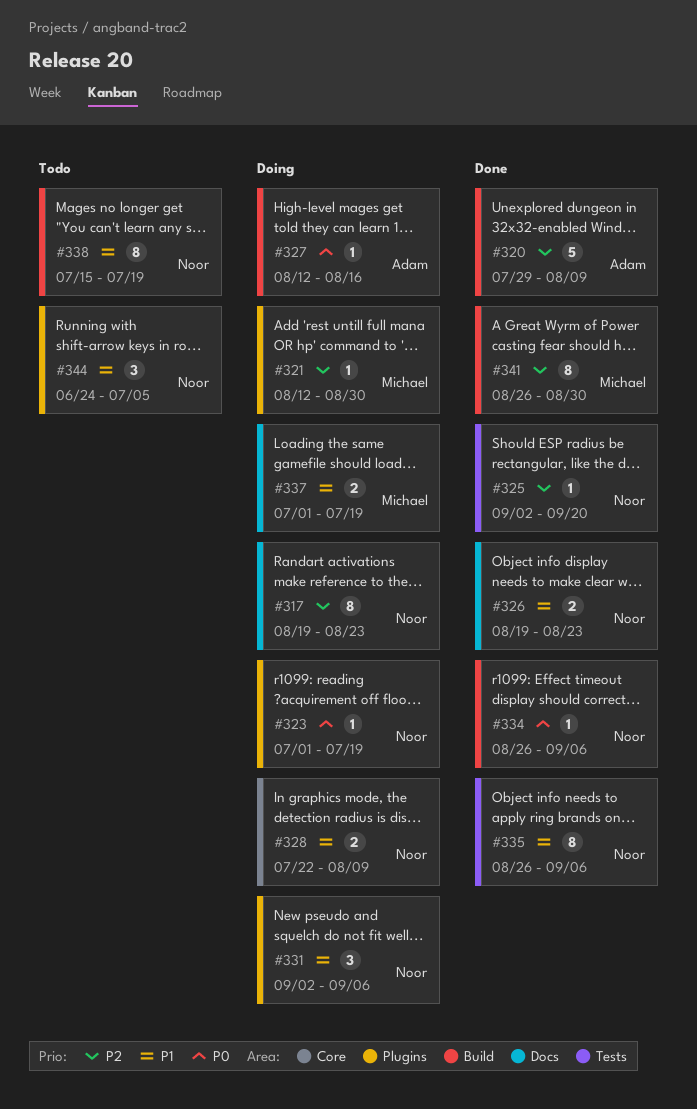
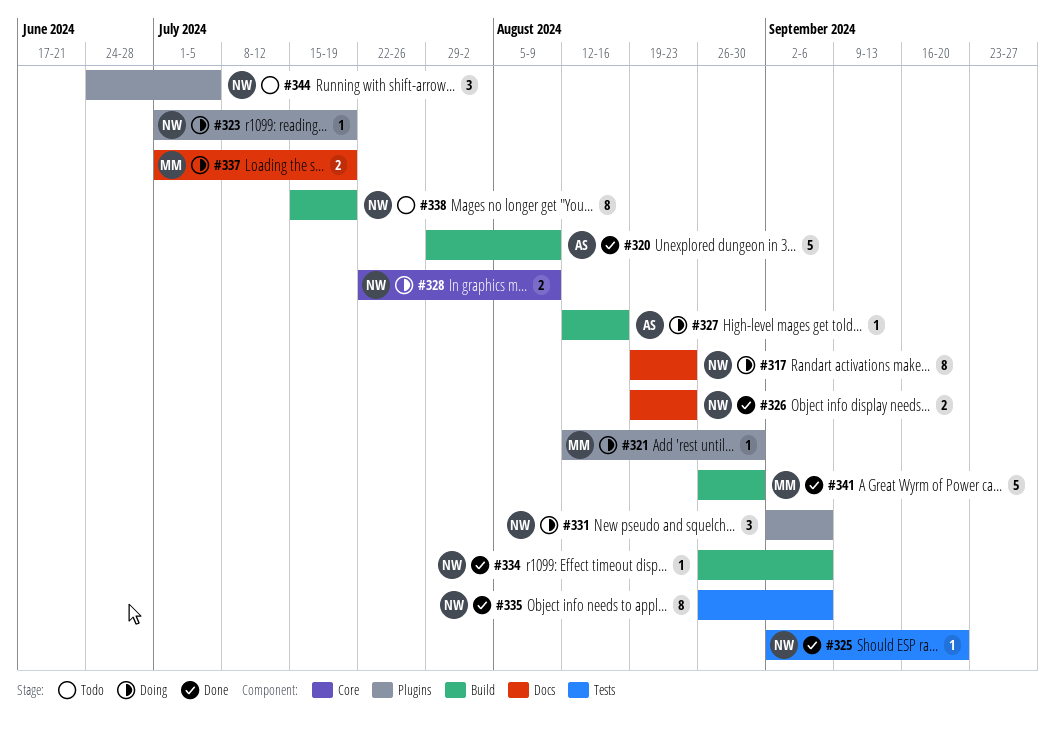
#341, estimate: 8 -> 5

